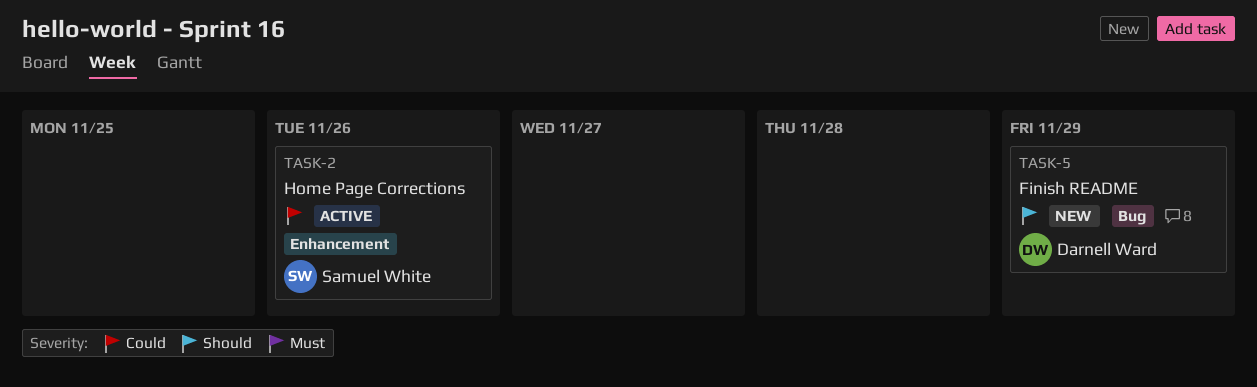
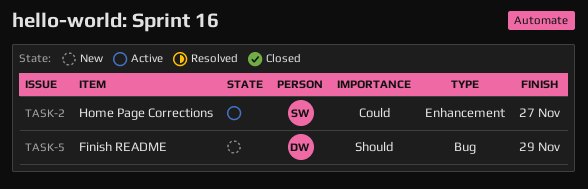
TASK-2, due: Nov 26 -> Nov 27

